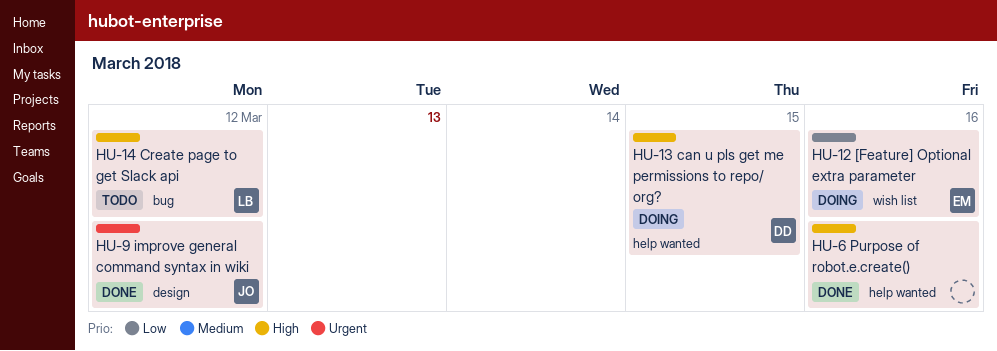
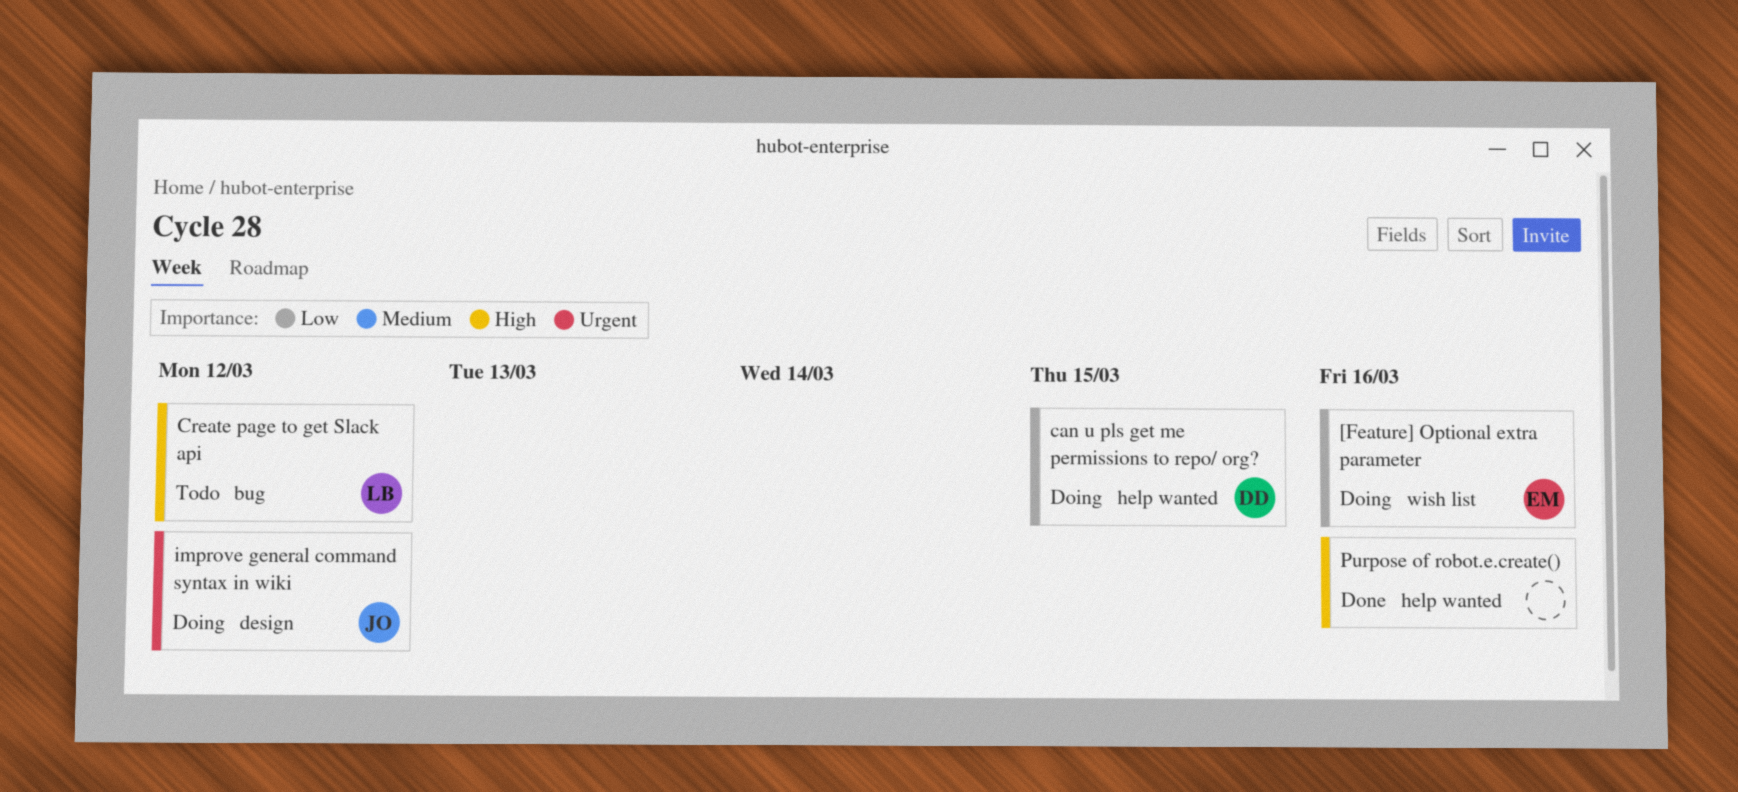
can u pls get me permissions to repo/ org?, priority: High -> Low
improve general command syntax in wiki, status: Done -> Doing

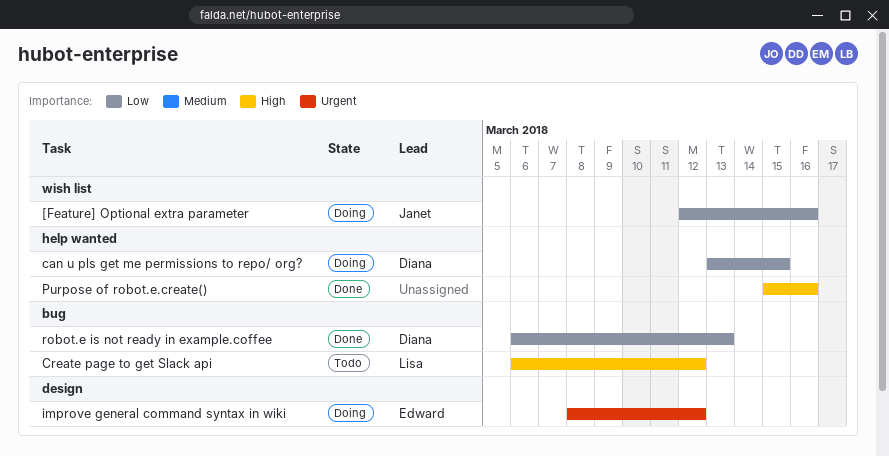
[Feature] Optional extra parameter, owner: Edward -> Janet
improve general command syntax in wiki, owner: Janet -> Edward
robot.e is not ready in example.coffee: none -> present

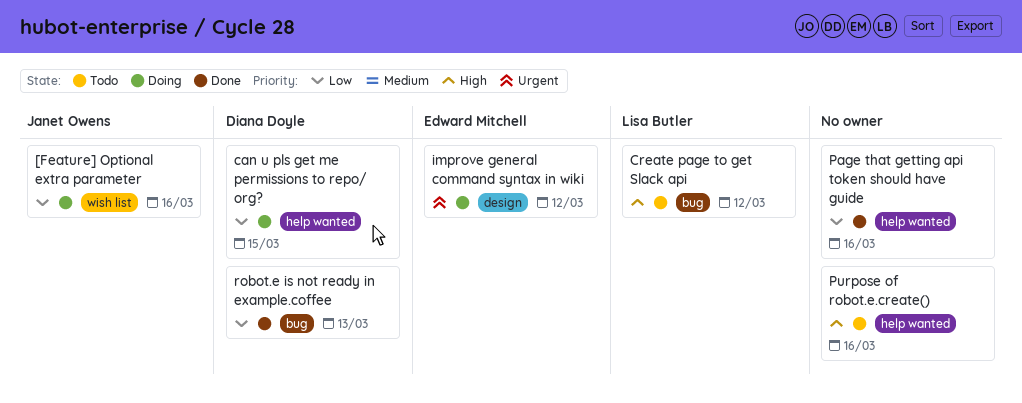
Page that getting api token should have guide: none -> present
Purpose of robot.e.create(), status: Done -> Todo

